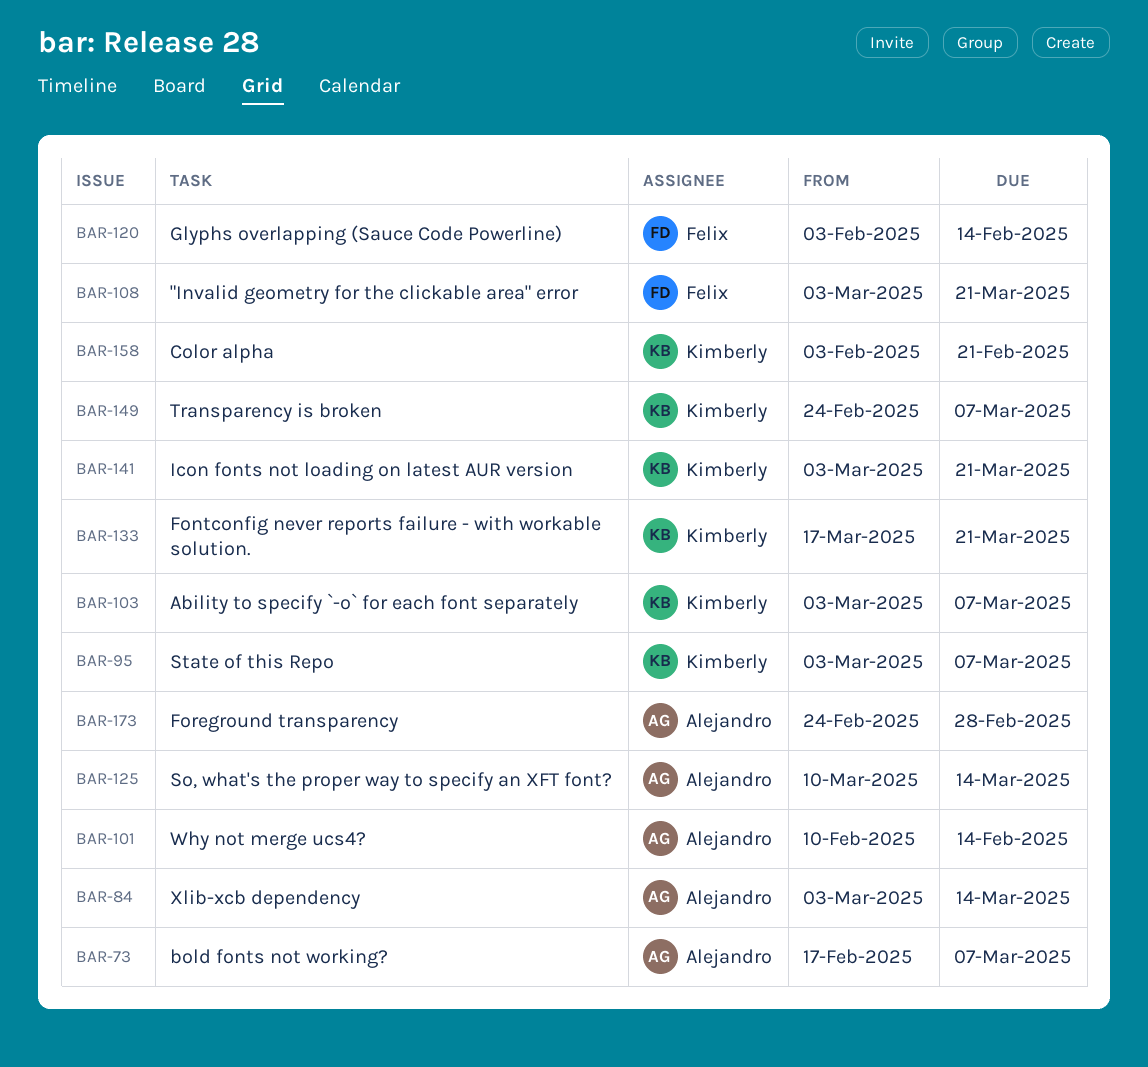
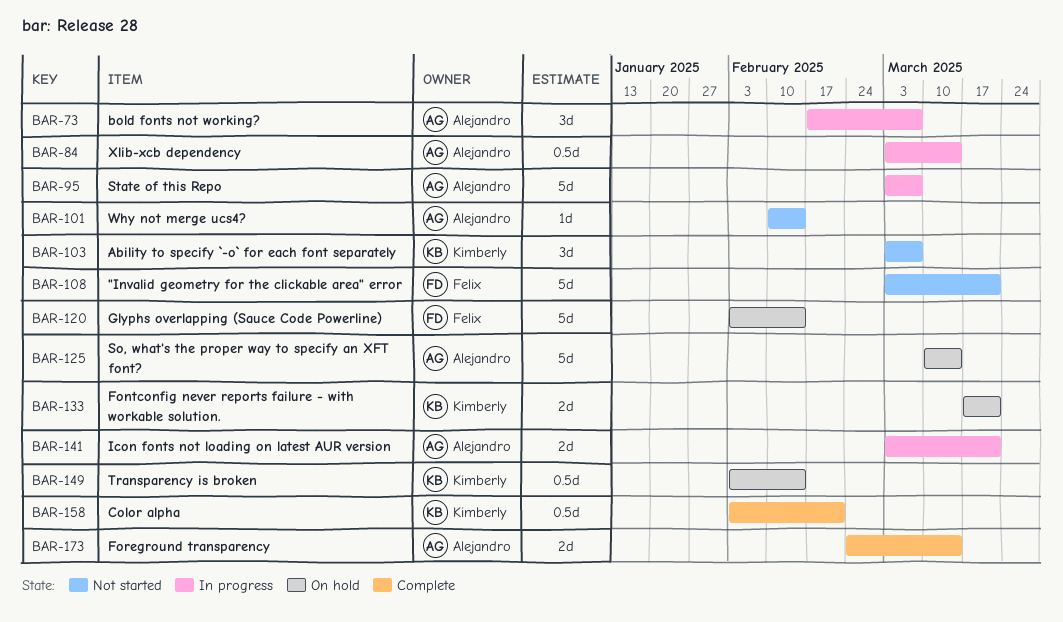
BAR-95, owner: Kimberly -> Alejandro
BAR-141, owner: Kimberly -> Alejandro
BAR-149, start: Feb 24 -> Feb 3
BAR-149, due: Mar 7 -> Feb 14
BAR-173, due: Feb 28 -> Mar 14

